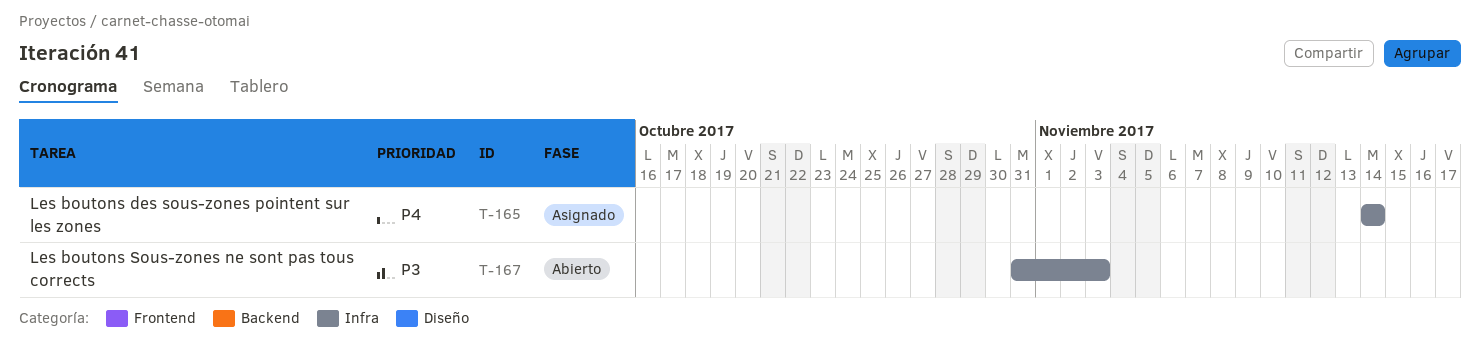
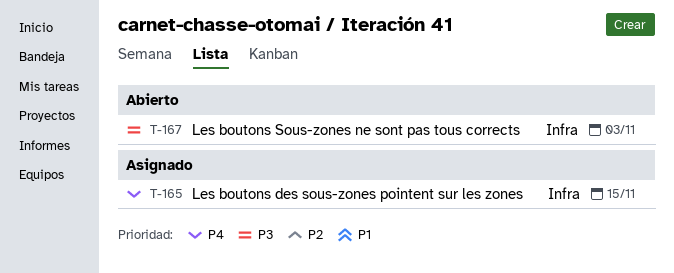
T-165, due: Nov 14 -> Nov 15

